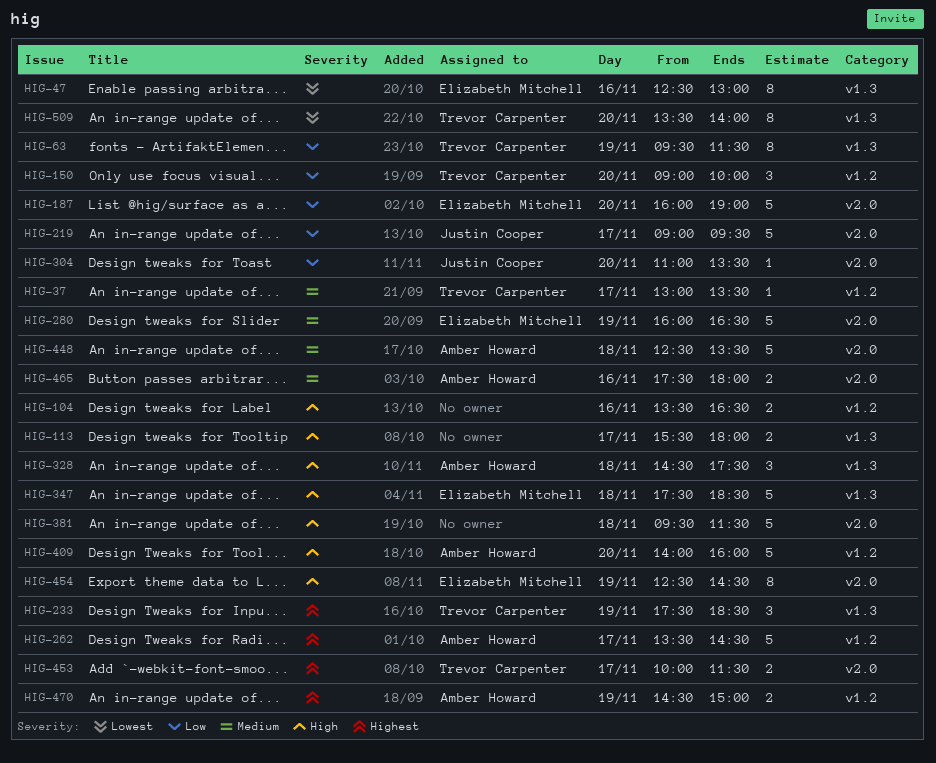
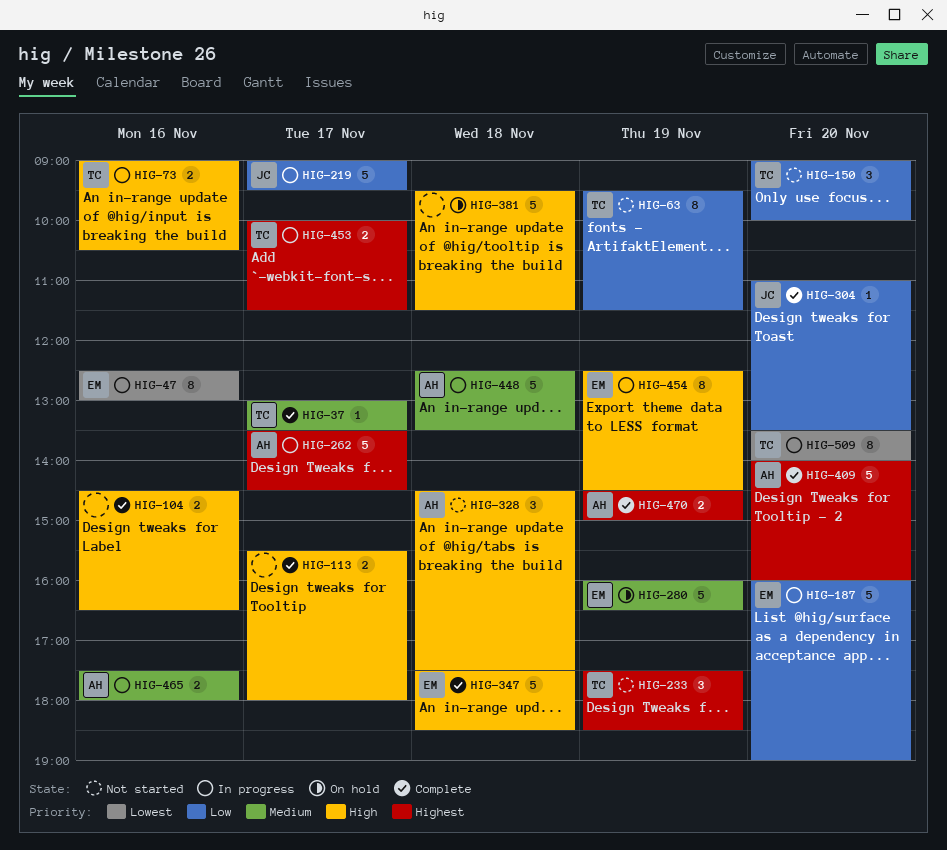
HIG-73: none -> present
HIG-104, begins: 13:30 -> 14:30
HIG-409, priority: High -> Highest

